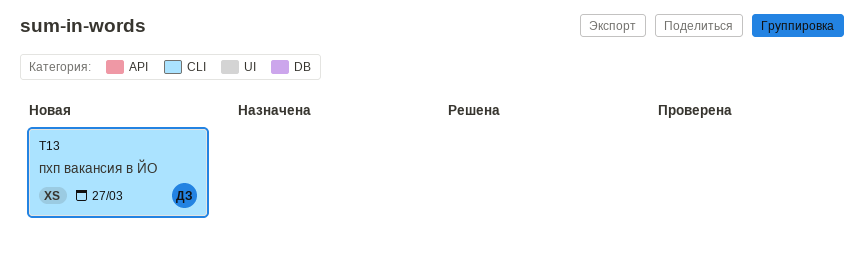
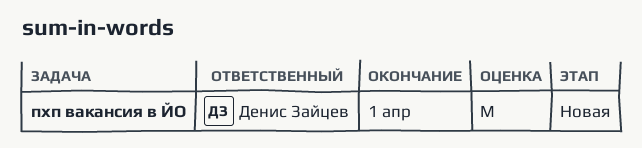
пхп вакансия в ЙО, estimate: XS -> M
пхп вакансия в ЙО, due: Mar 27 -> Apr 1

